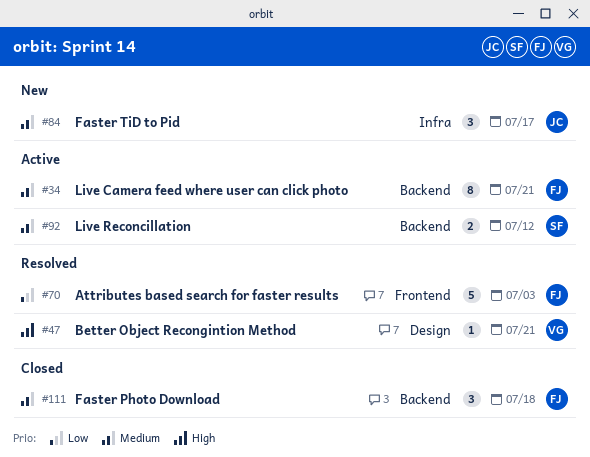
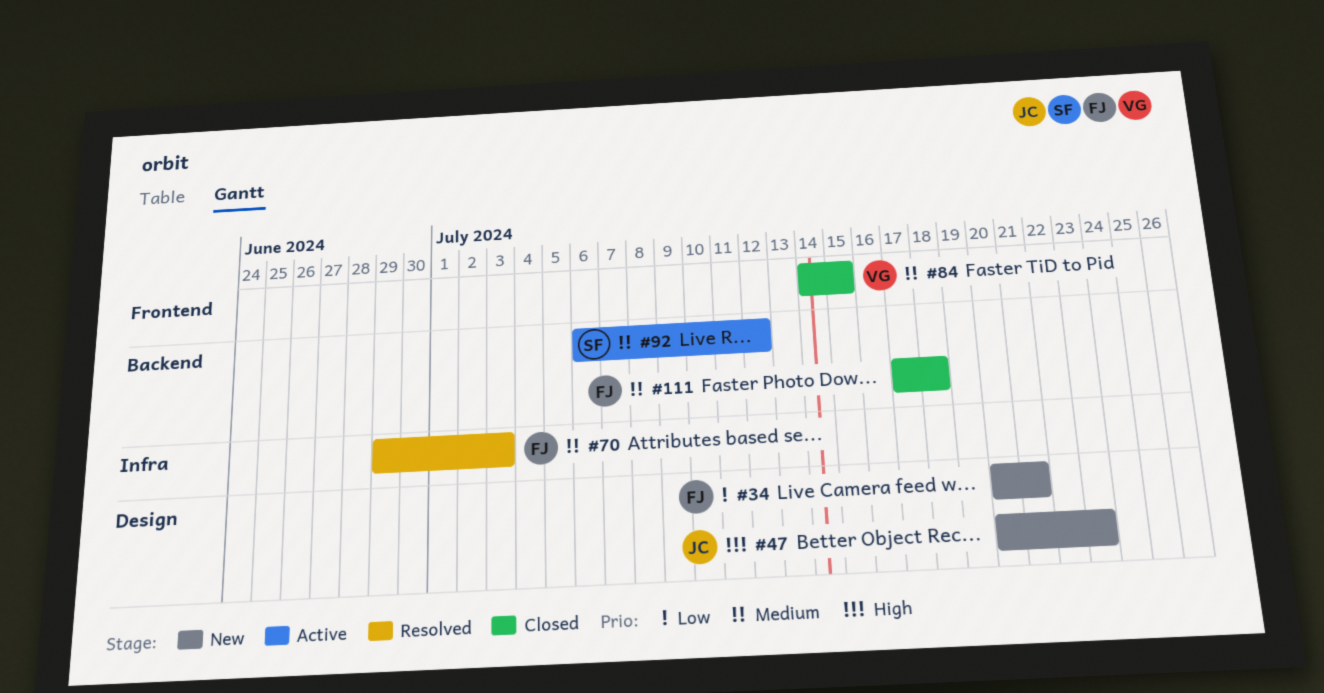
#34, status: Active -> New
#34, priority: Medium -> Low
#34, label: Backend -> Design
#47, status: Resolved -> New
#47, owner: VG -> JC
#47, due: Jul 21 -> Jul 23
#70, priority: Low -> Medium
#70, label: Frontend -> Infra
#84, status: New -> Closed
#84, owner: JC -> VG
#84, label: Infra -> Frontend
#84, due: Jul 17 -> Jul 15

